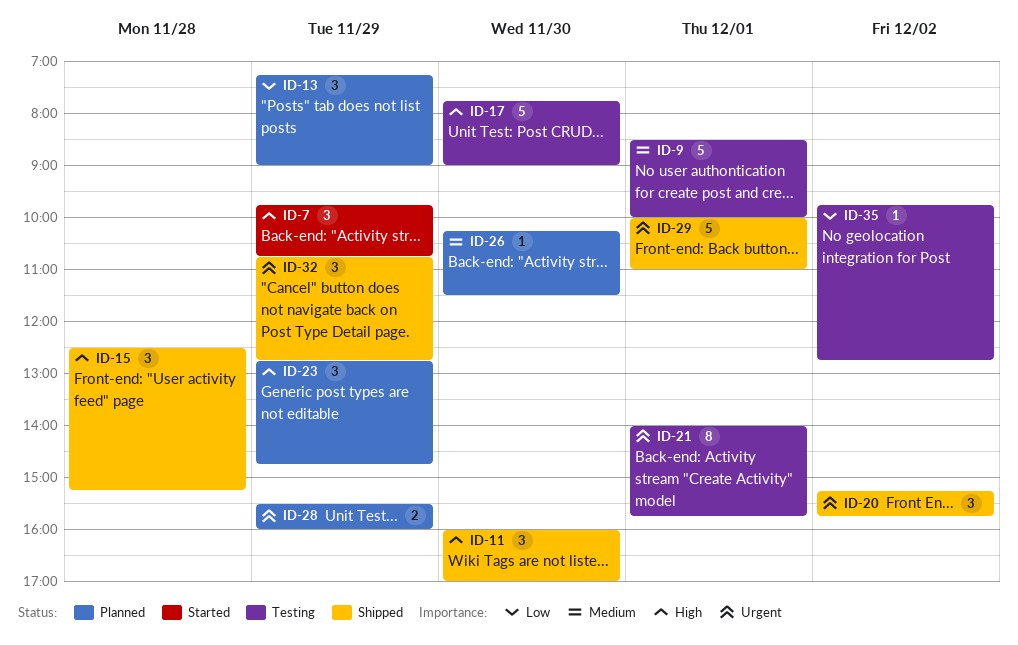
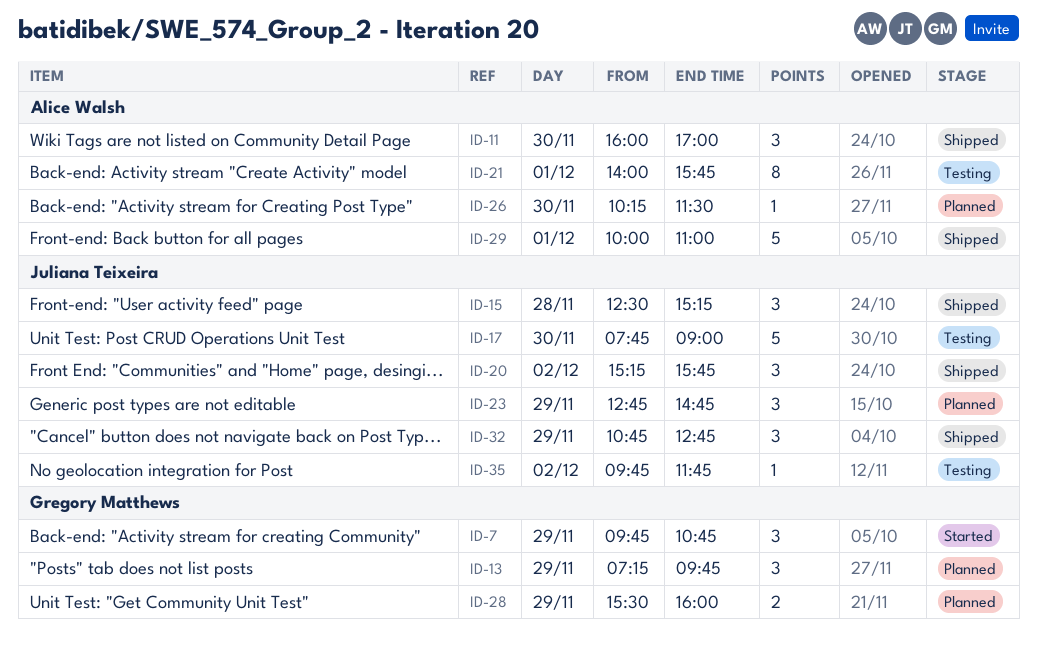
ID-9: present -> none
ID-13, ends: 09:00 -> 09:45
ID-35, ends: 12:45 -> 11:45

